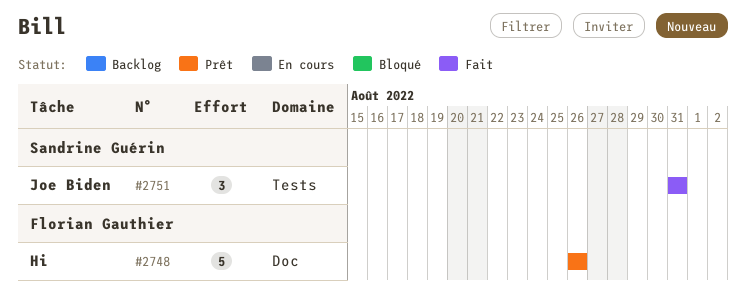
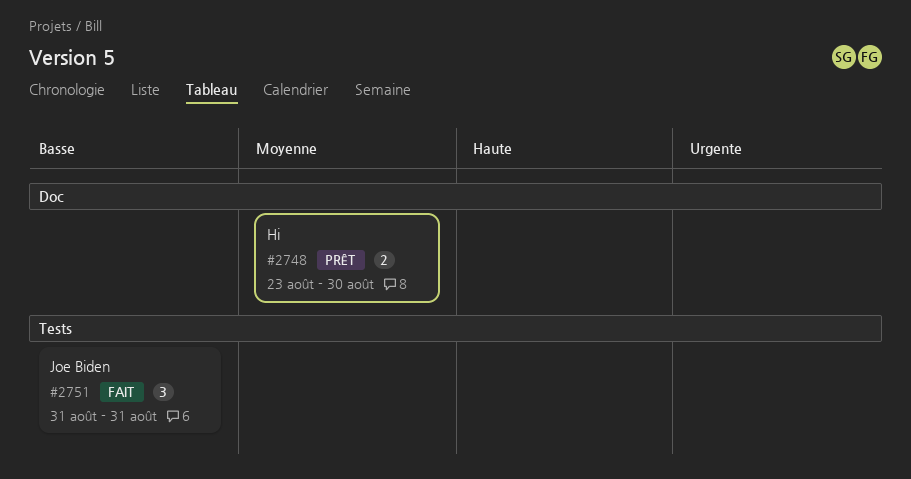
#2748, estimate: 5 -> 2
#2748, start: Aug 26 -> Aug 23
#2748, due: Aug 26 -> Aug 30

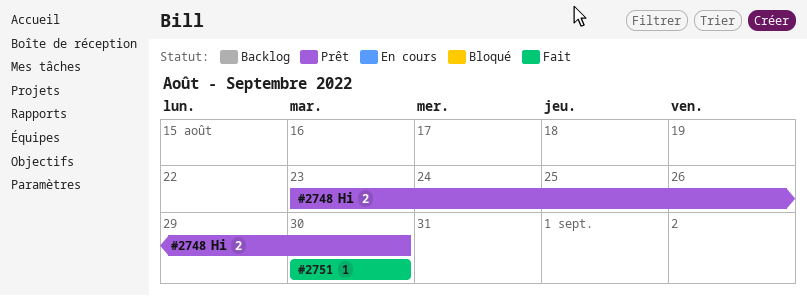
#2751, estimate: 3 -> 1
#2751, start: Aug 31 -> Aug 30
#2751, due: Aug 31 -> Aug 30

